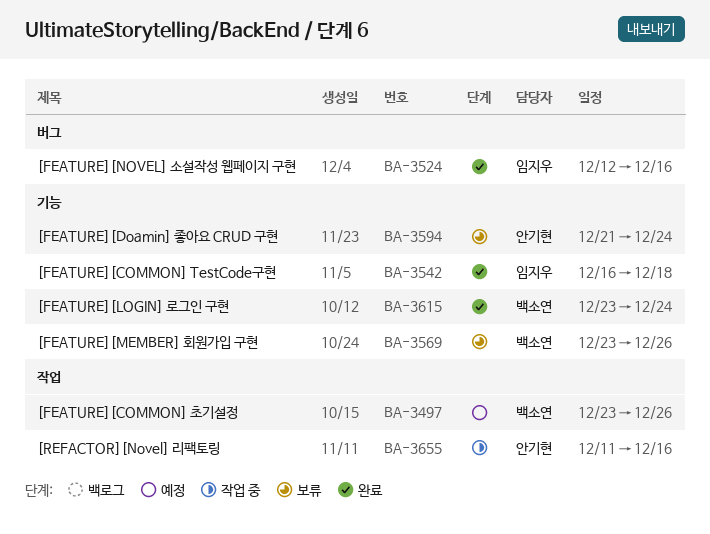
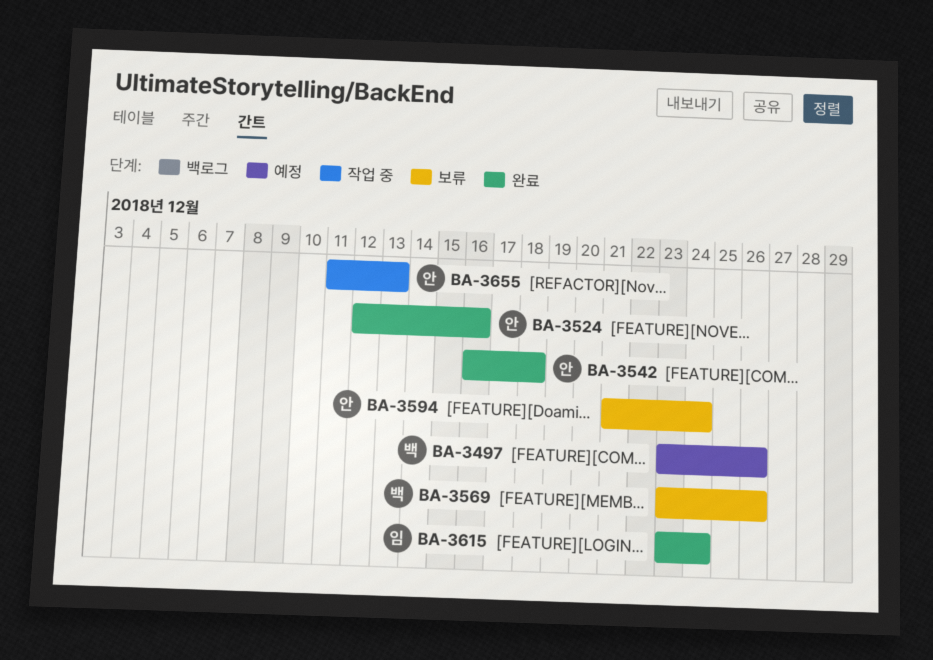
BA-3524, owner: 임지우 -> 안기현
BA-3542, owner: 임지우 -> 안기현
BA-3615, owner: 백소연 -> 임지우
BA-3655, due: Dec 16 -> Dec 13

